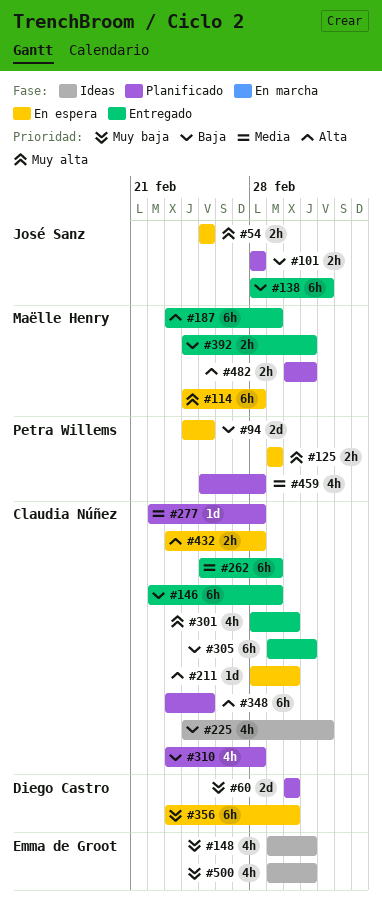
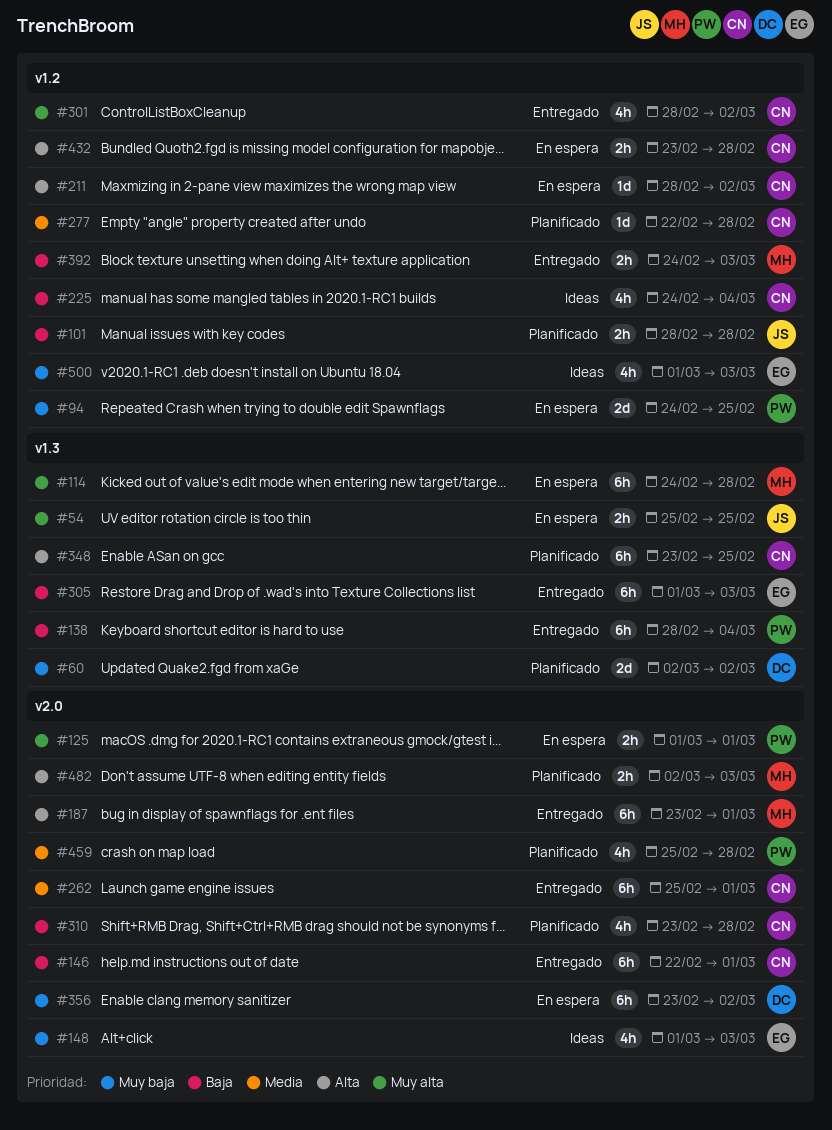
#94, priority: Baja -> Muy baja
#138, owner: José Sanz -> Petra Willems
#305, owner: Claudia Núñez -> Emma de Groot

